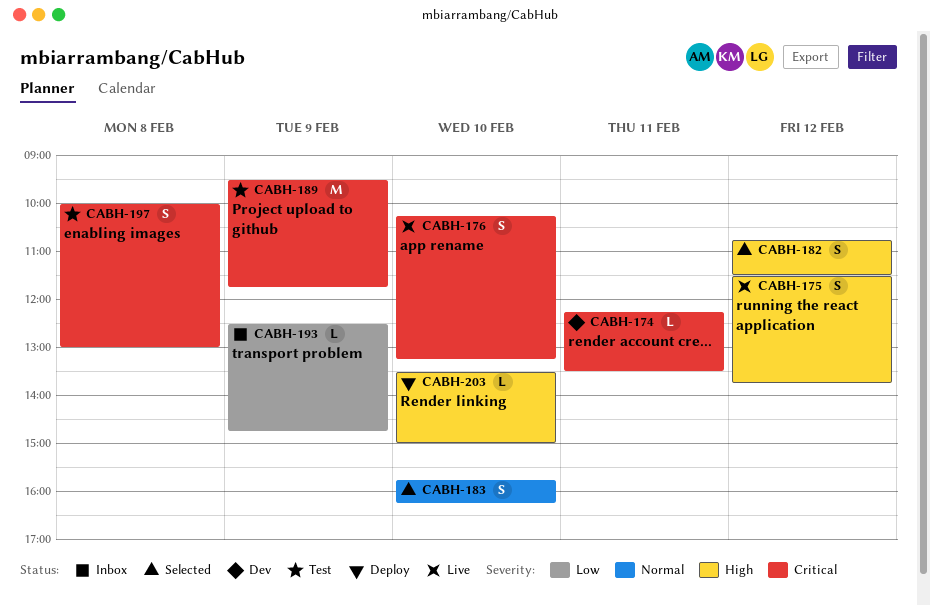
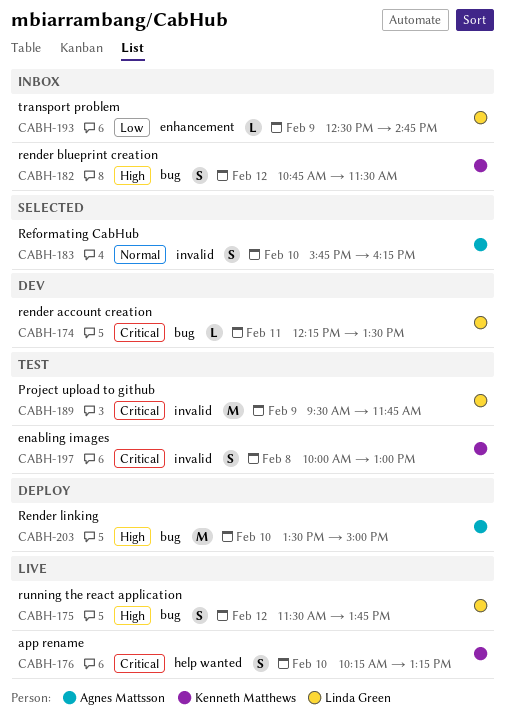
CABH-182, status: Selected -> Inbox
CABH-203, estimate: L -> M

